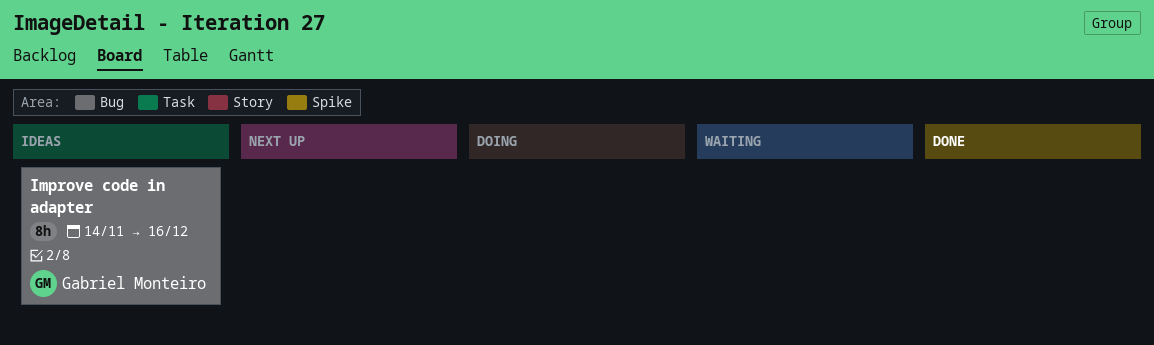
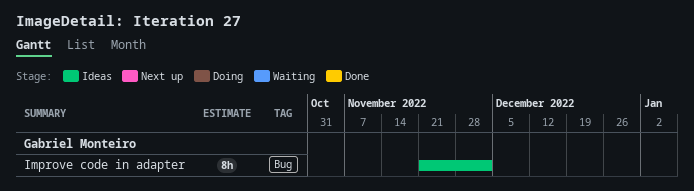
Improve code in adapter, start: Nov 14 -> Nov 21
Improve code in adapter, due: Dec 16 -> Dec 2

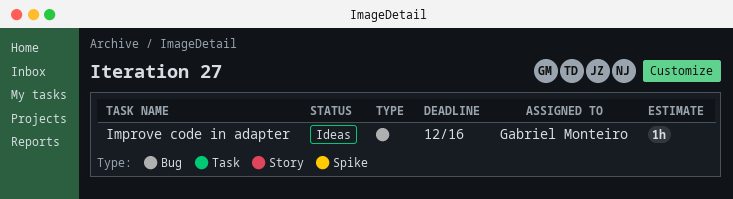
Improve code in adapter, estimate: 8h -> 1h
Improve code in adapter, due: Dec 2 -> Dec 16

